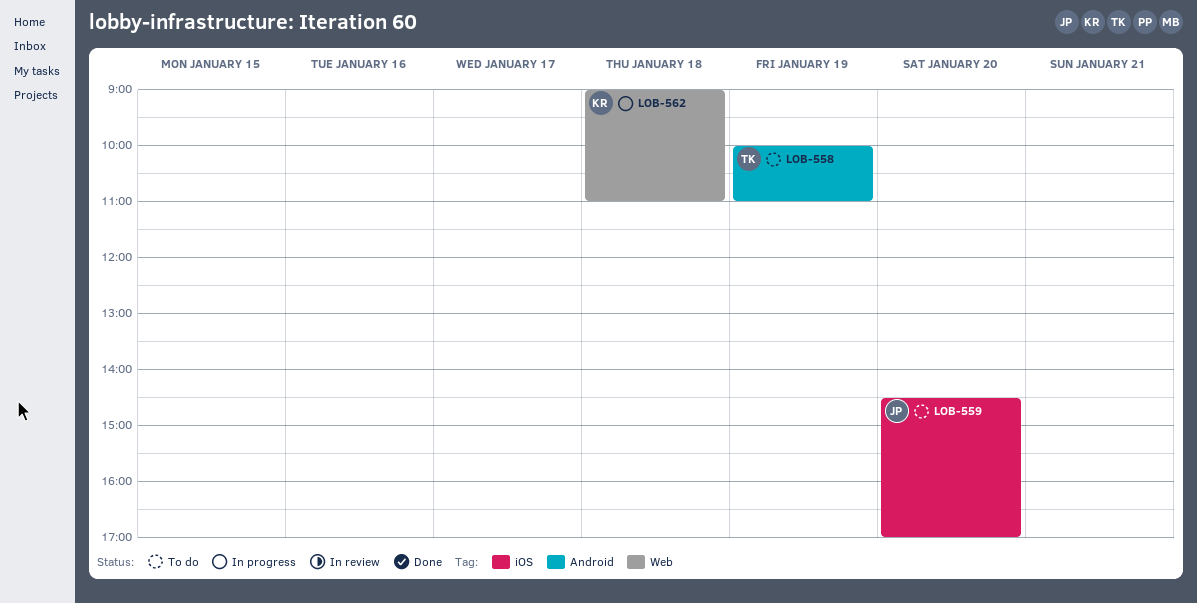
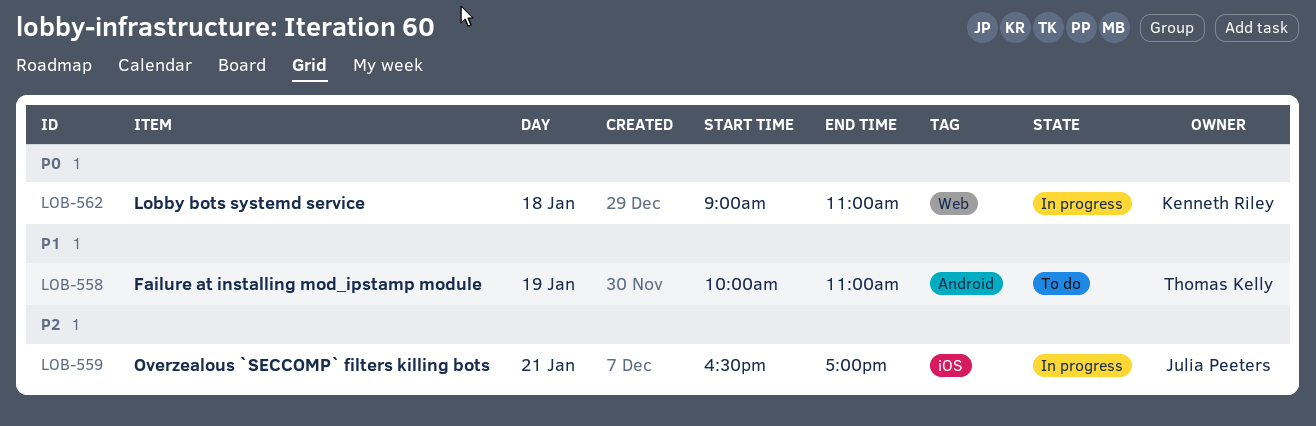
LOB-559, status: To do -> In progress
LOB-559, day: Jan 20 -> Jan 21
LOB-559, begins: 14:30 -> 16:30

